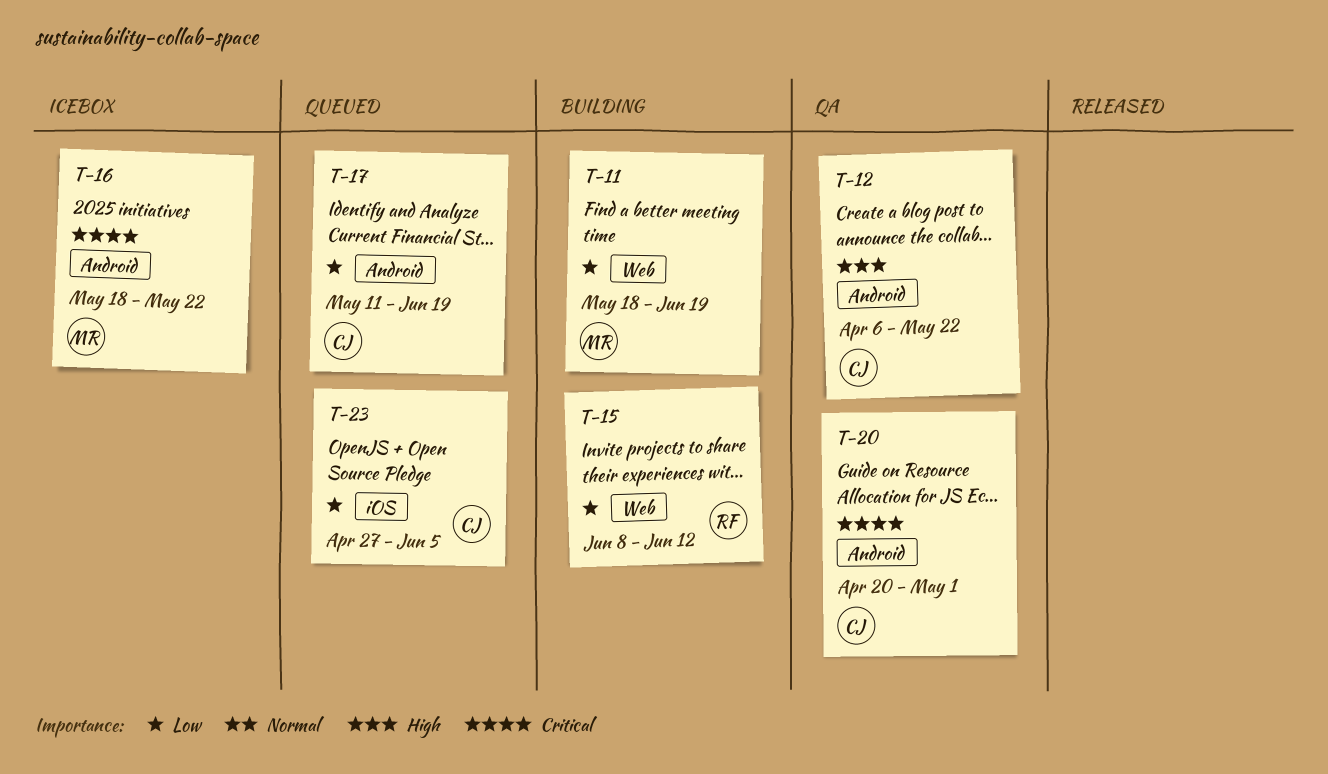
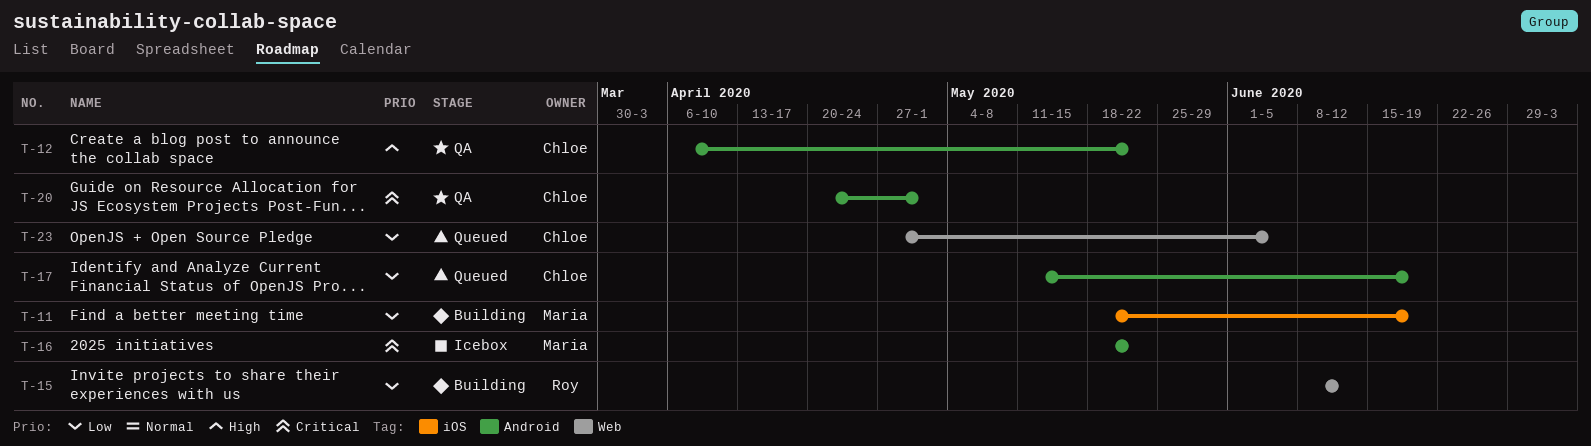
T-11, label: Web -> iOS
T-23, label: iOS -> Web

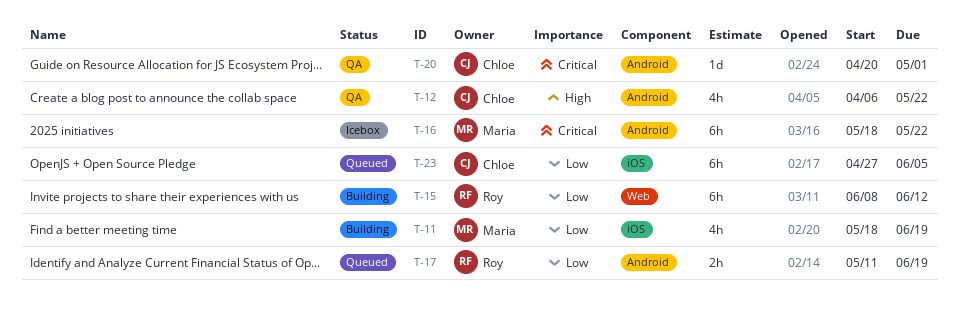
T-17, owner: Chloe -> Roy
T-23, label: Web -> iOS

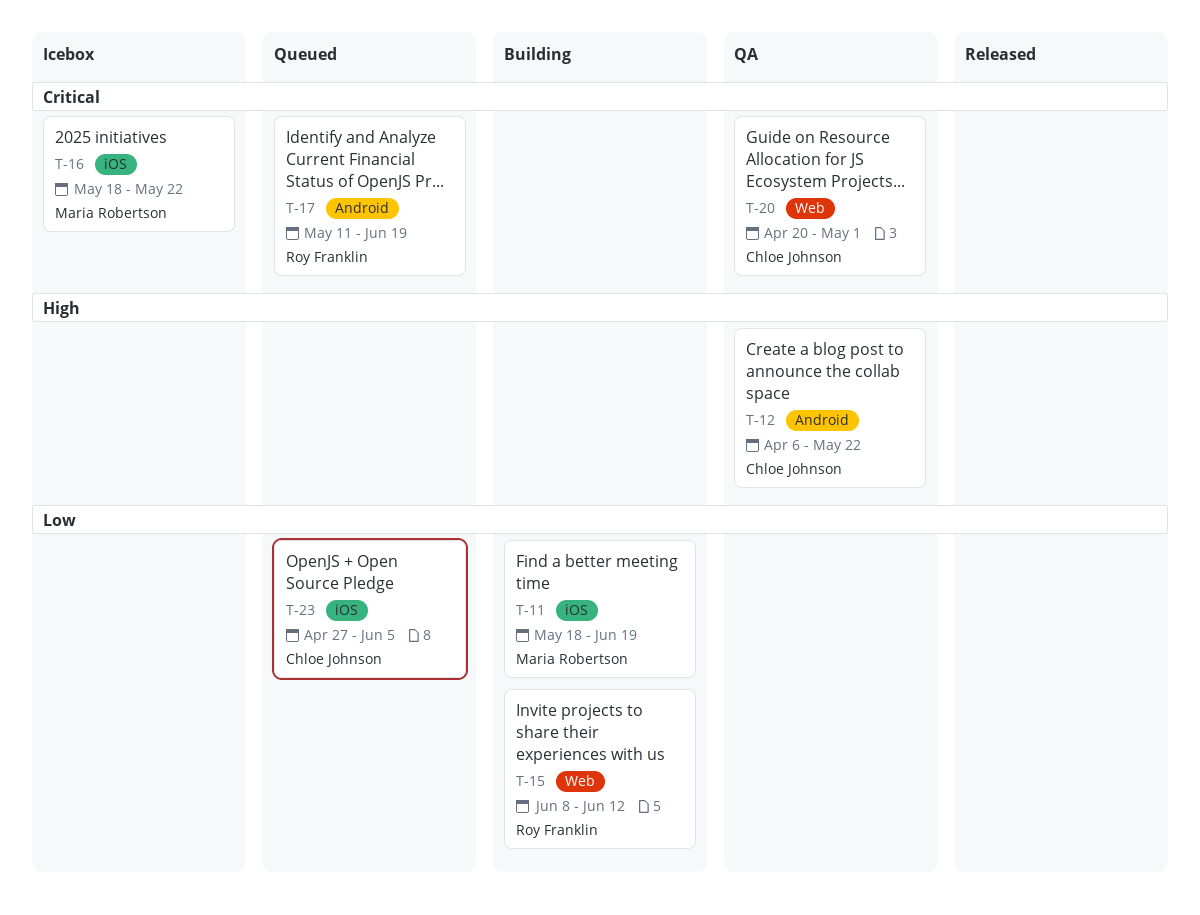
T-16, label: Android -> iOS
T-17, priority: Low -> Critical
T-20, label: Android -> Web

